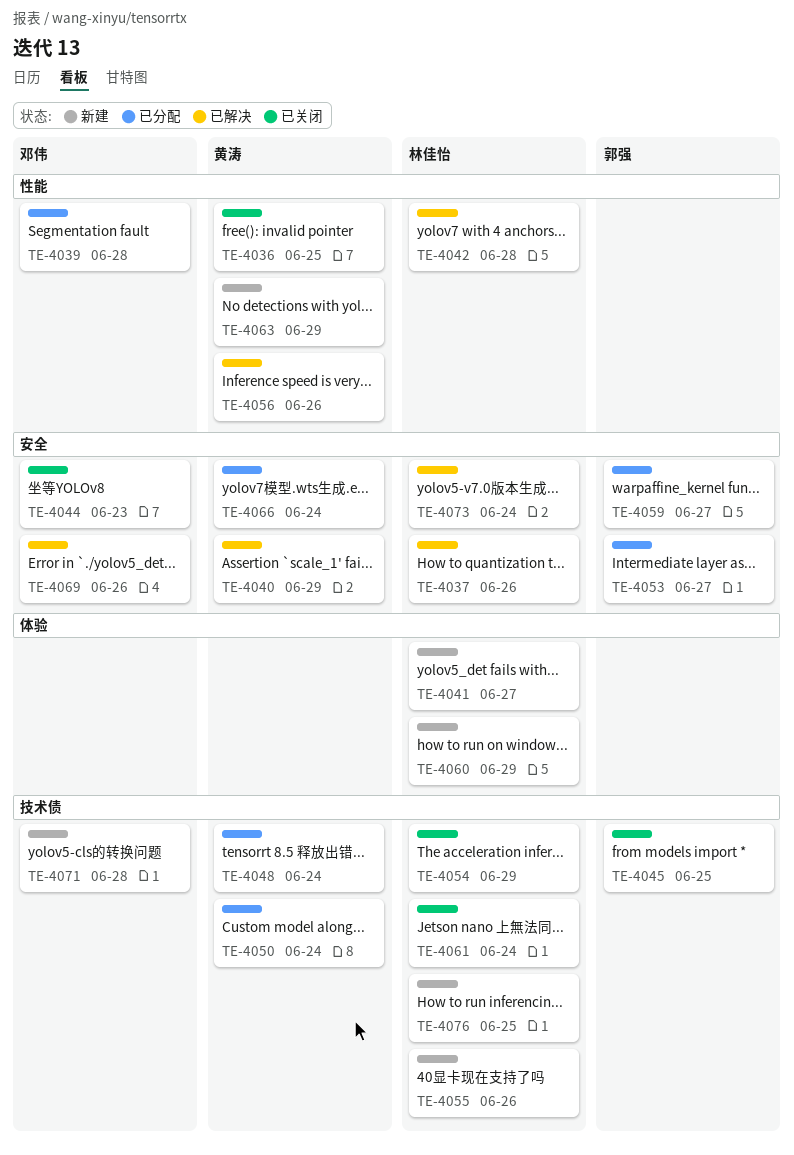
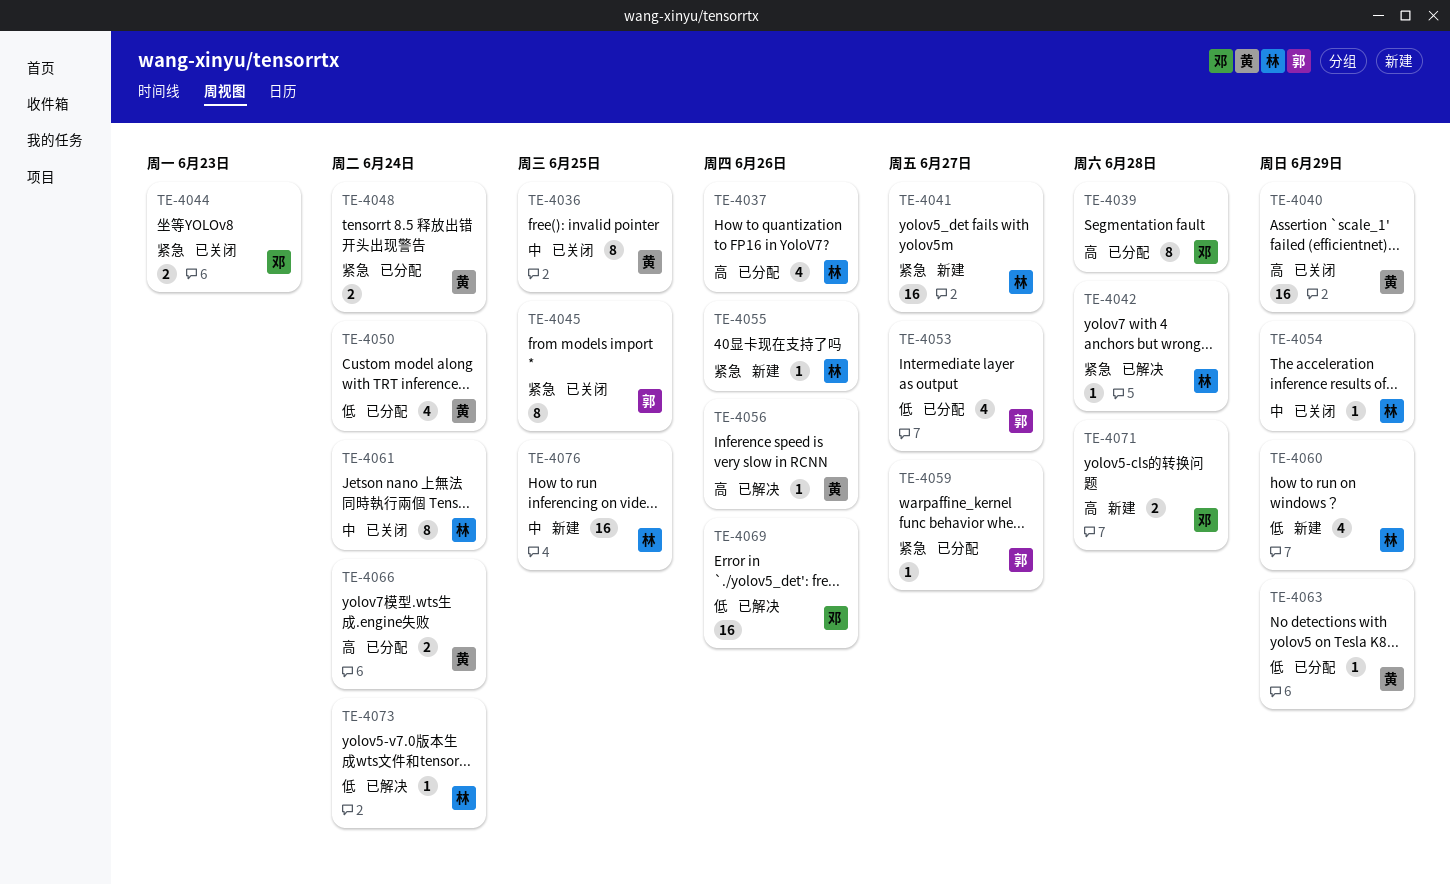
TE-4037, status: 已解决 -> 已分配
TE-4040, status: 已解决 -> 已关闭
TE-4063, status: 新建 -> 已分配

